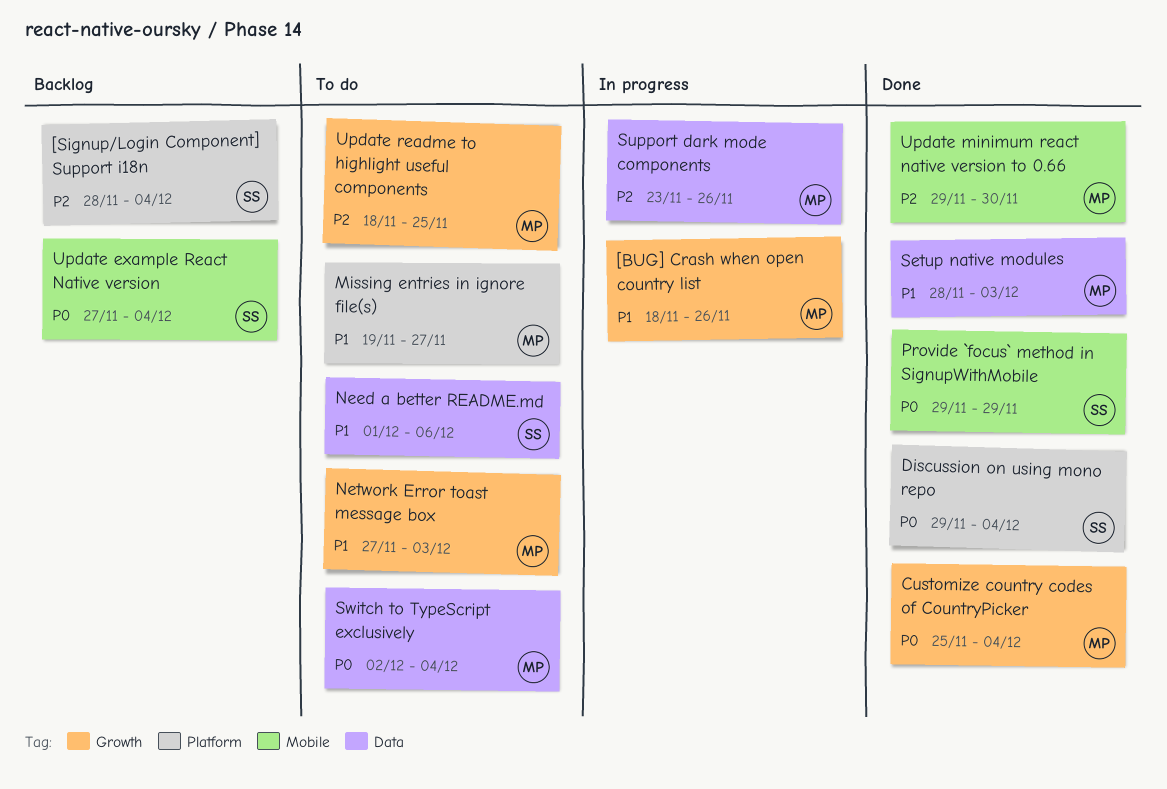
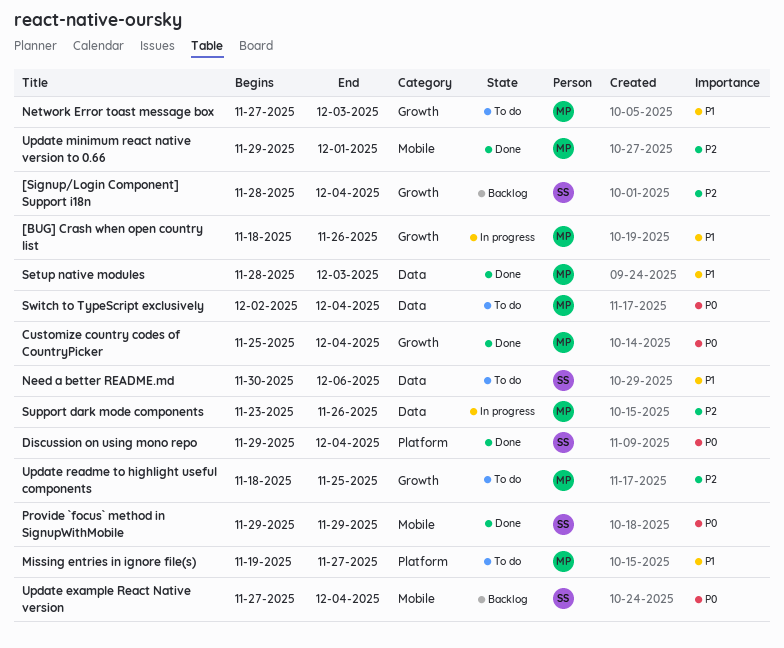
[Signup/Login Component] Support i18n, label: Platform -> Growth
Need a better README.md, start: Dec 1 -> Nov 30
Update minimum react native version to 0.66, due: Nov 30 -> Dec 1

